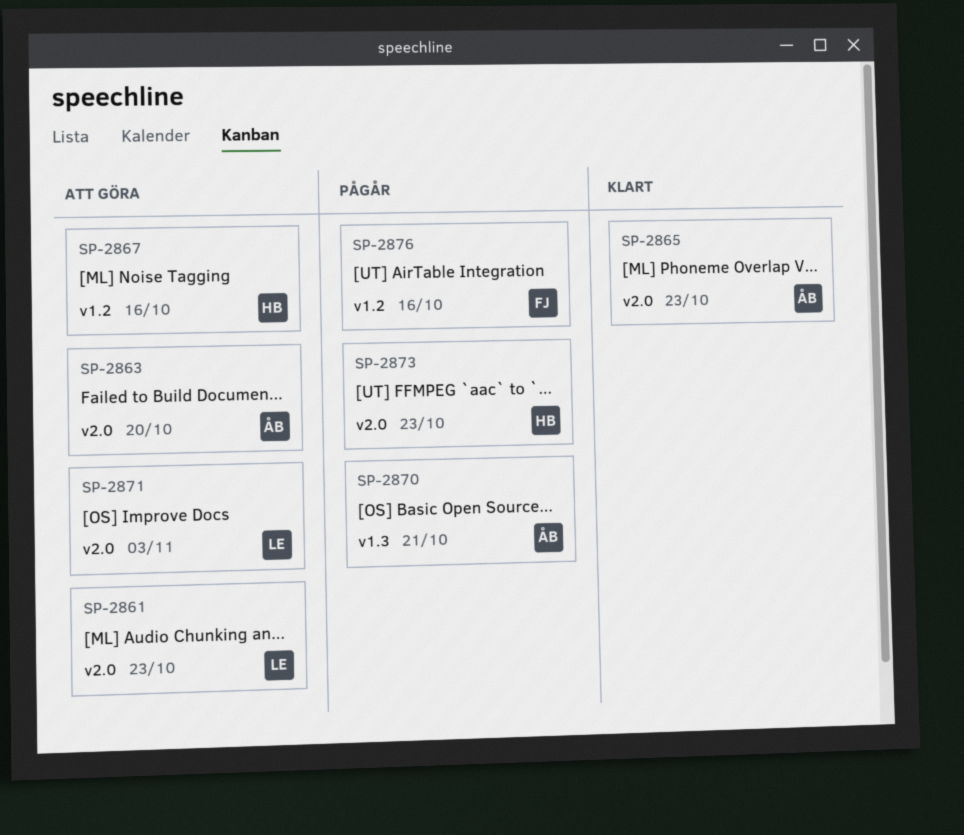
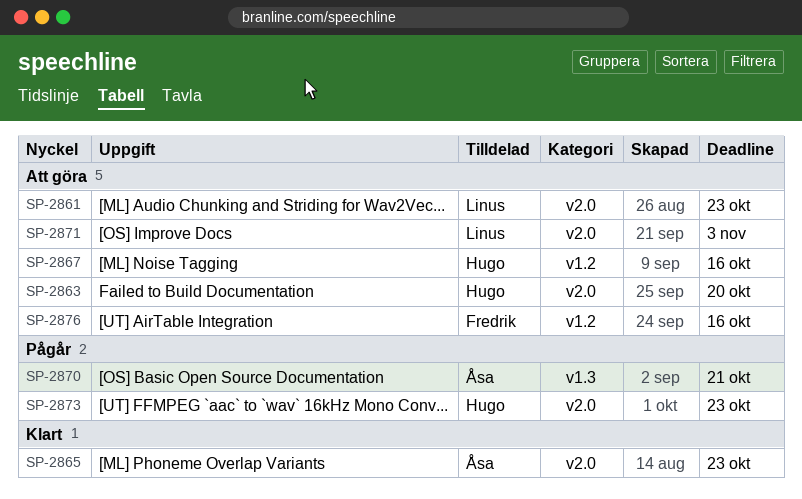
SP-2863, owner: Åsa -> Hugo
SP-2876, status: Pågår -> Att göra

